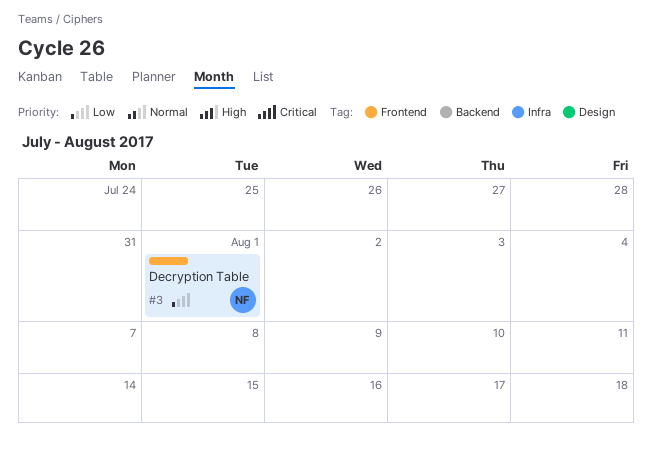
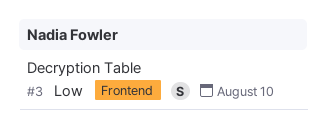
#3, due: Aug 1 -> Aug 10

